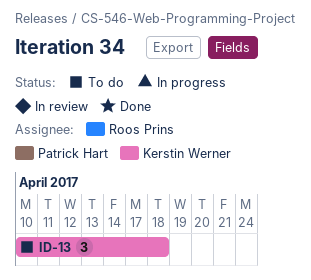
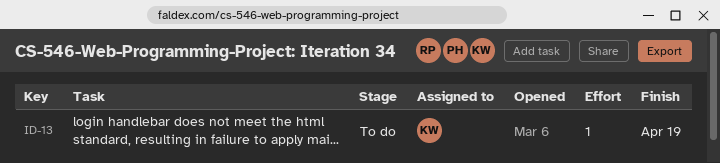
ID-13, estimate: 3 -> 1
ID-13, due: Apr 18 -> Apr 19

